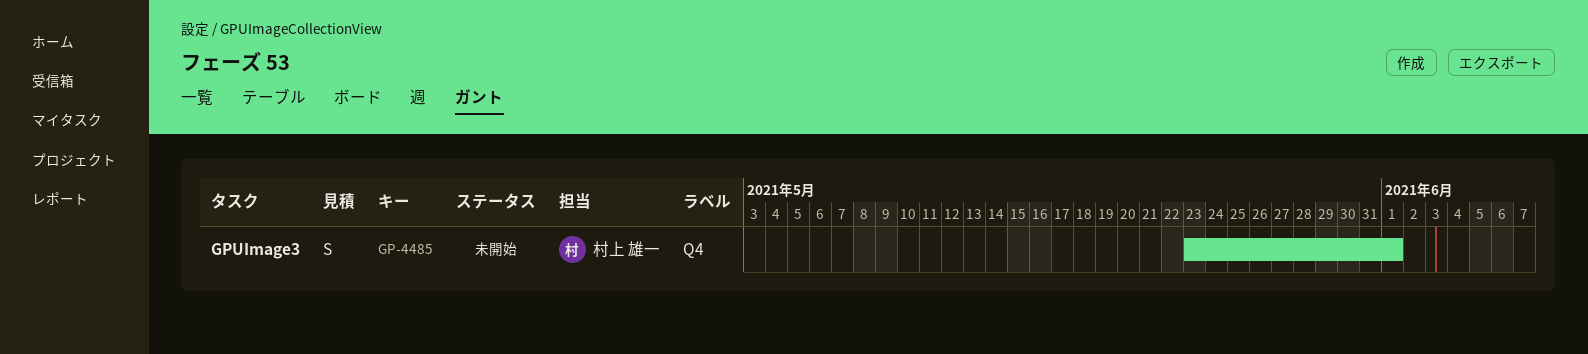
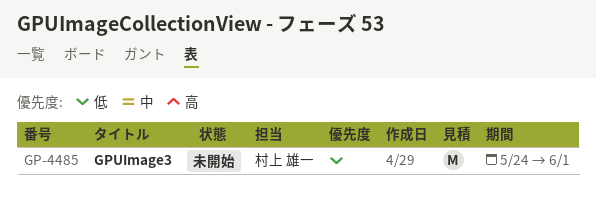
GP-4485, estimate: S -> M
GP-4485, start: May 23 -> May 24

